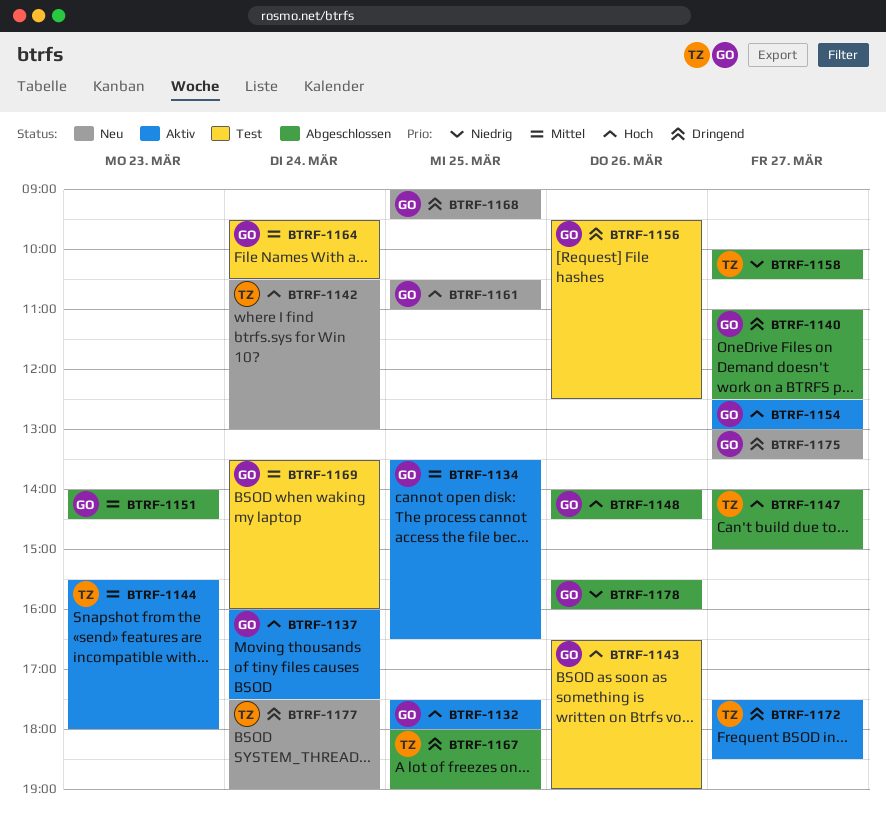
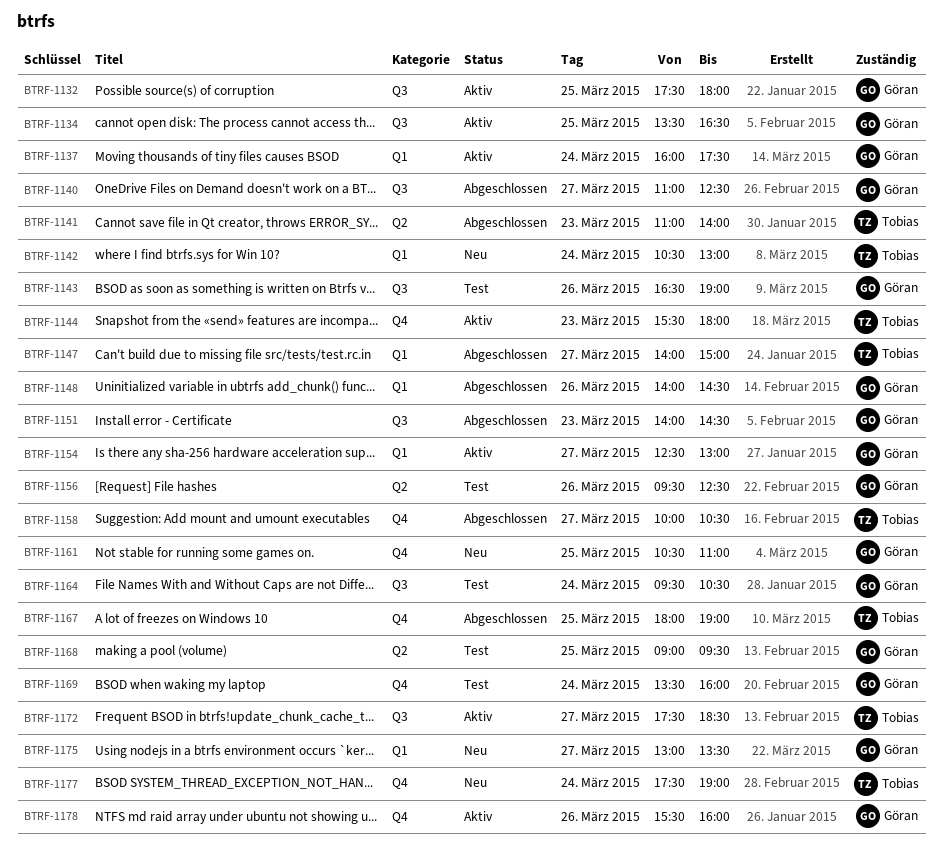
BTRF-1141: none -> present
BTRF-1168, status: Neu -> Test
BTRF-1178, status: Abgeschlossen -> Aktiv

